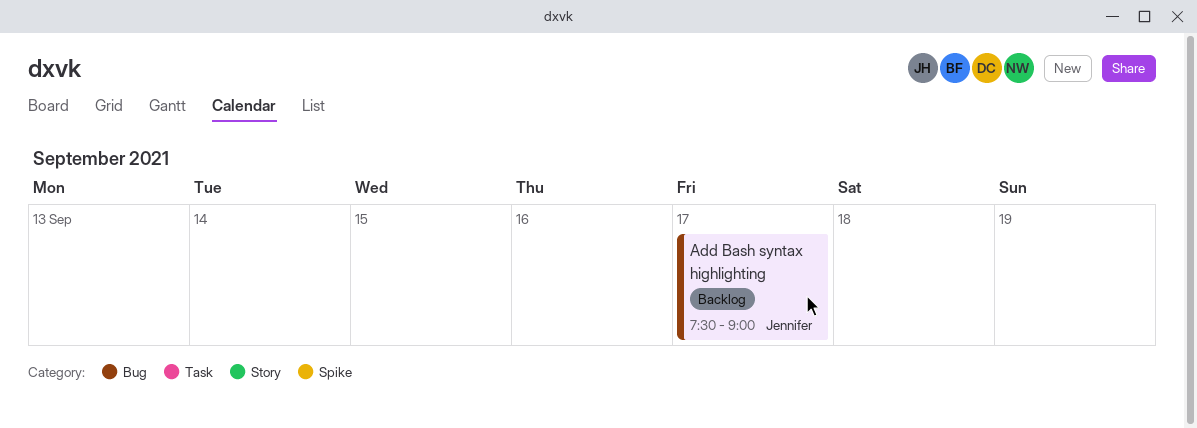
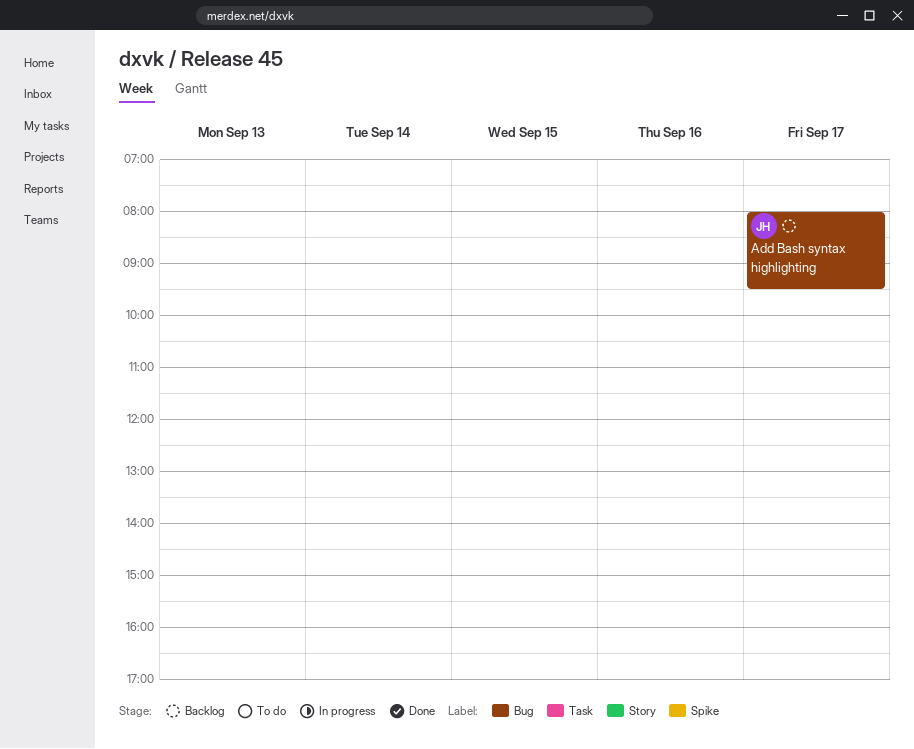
Add Bash syntax highlighting, begins: 07:30 -> 08:00
Add Bash syntax highlighting, ends: 09:00 -> 09:30

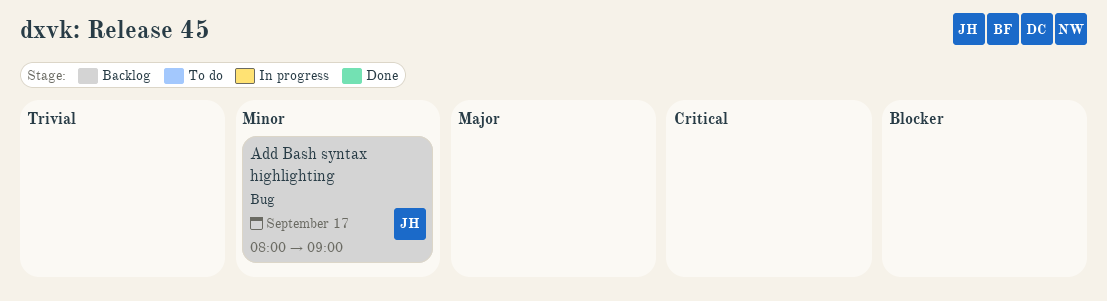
Add Bash syntax highlighting, ends: 09:30 -> 09:00

